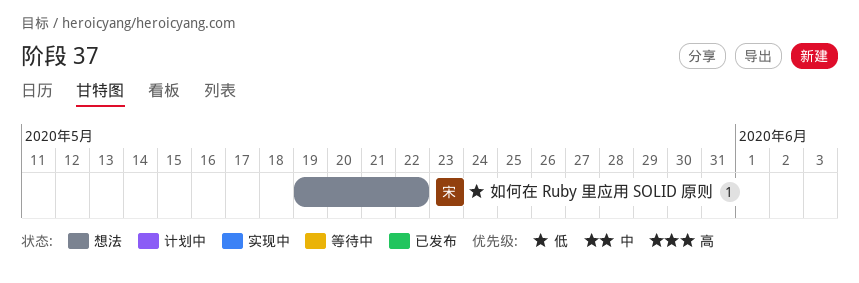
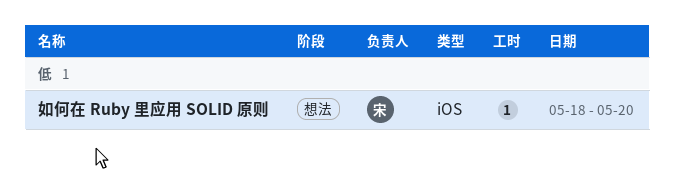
如何在 Ruby 里应用 SOLID 原则, start: May 19 -> May 18
如何在 Ruby 里应用 SOLID 原则, due: May 22 -> May 20

